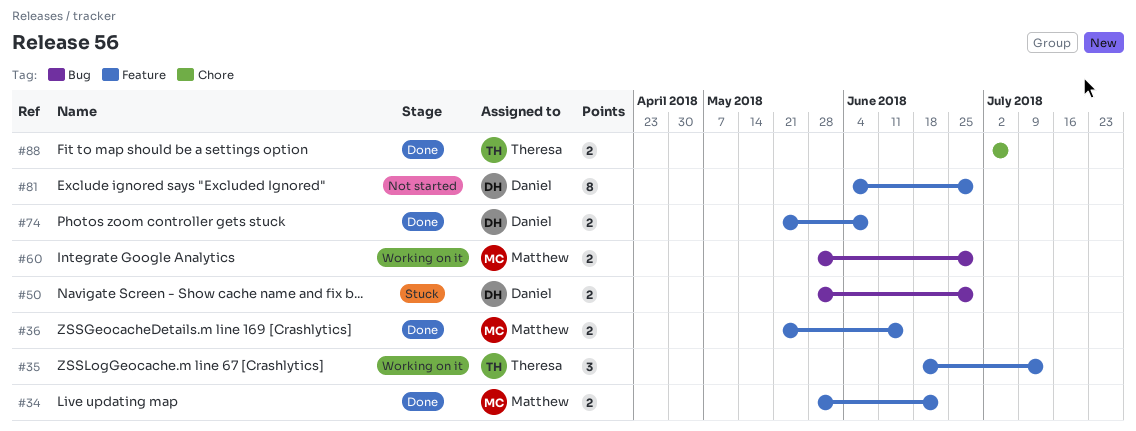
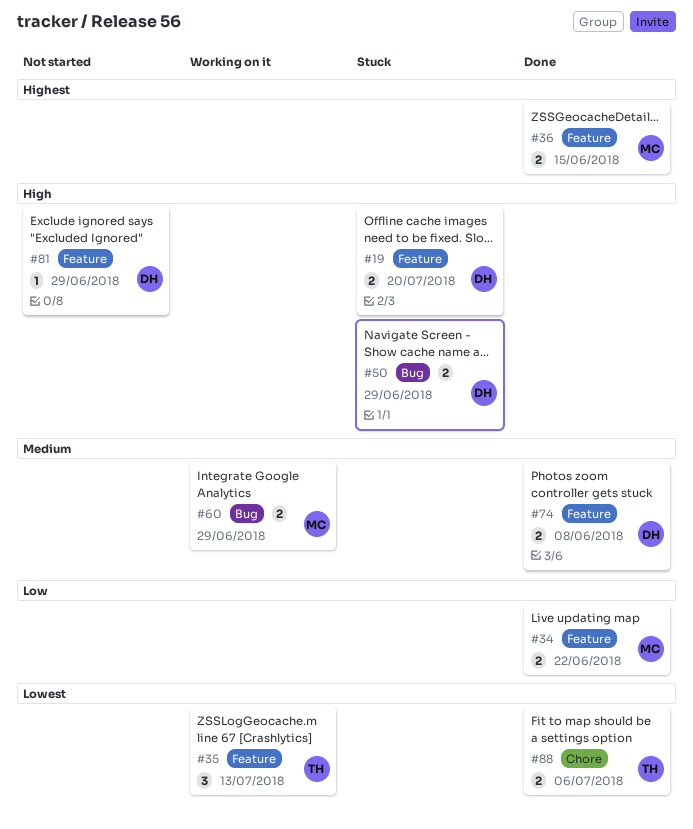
#19: none -> present
#81, estimate: 8 -> 1

